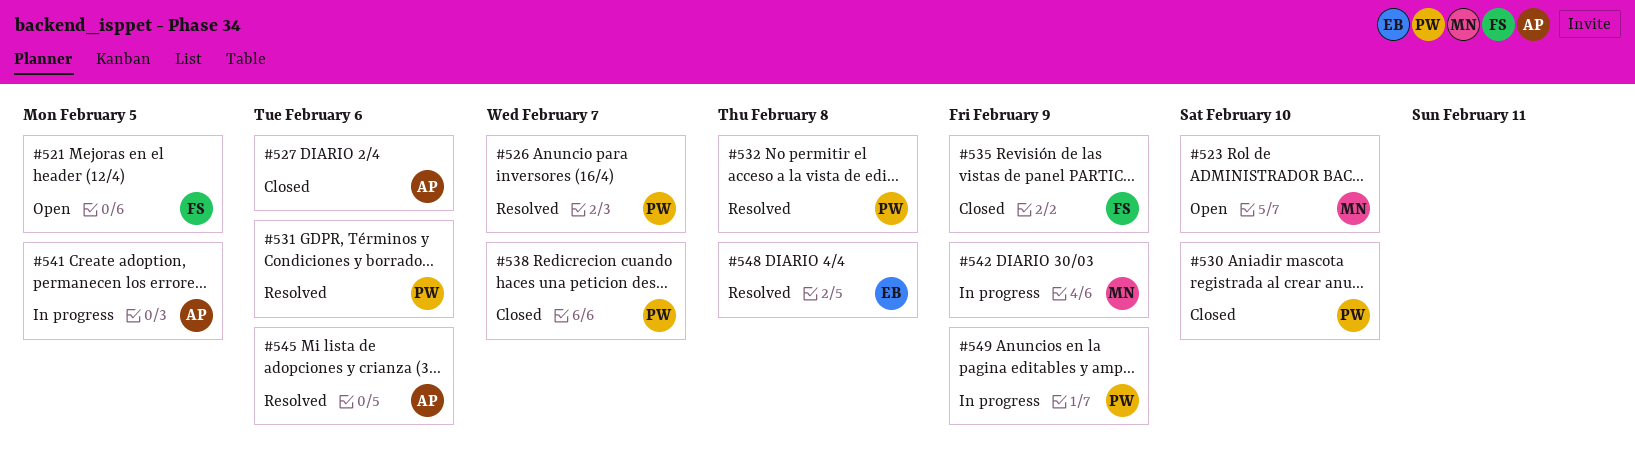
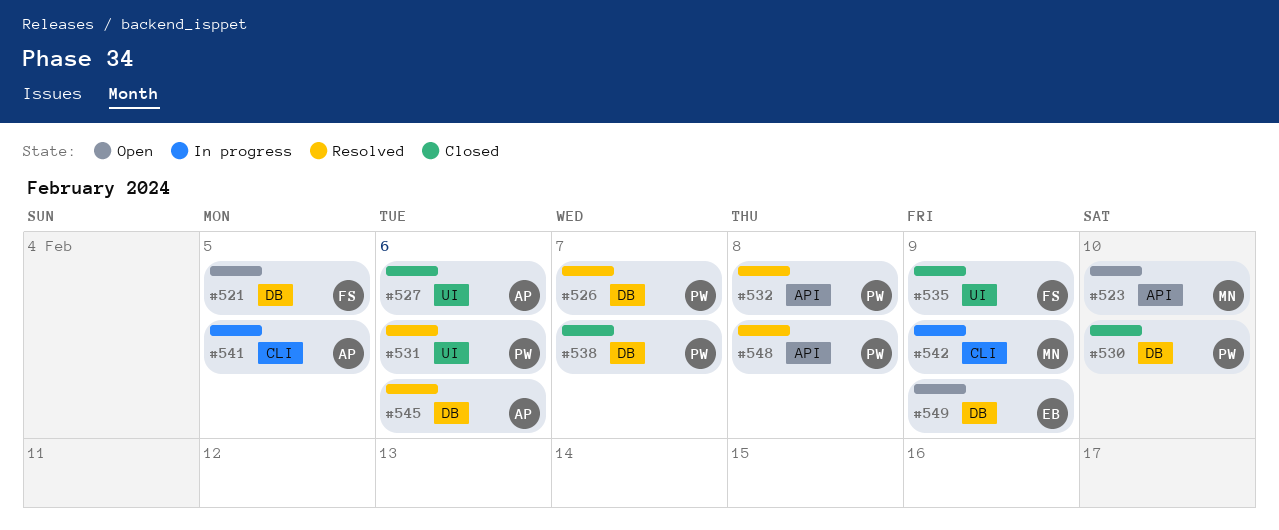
#548, owner: EB -> PW
#549, status: In progress -> Open
#549, owner: PW -> EB

